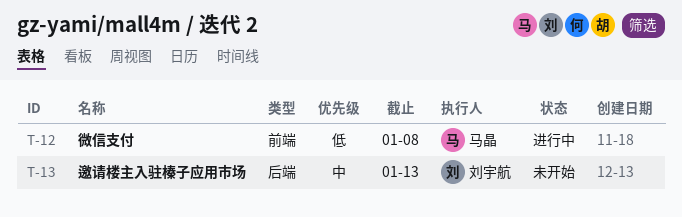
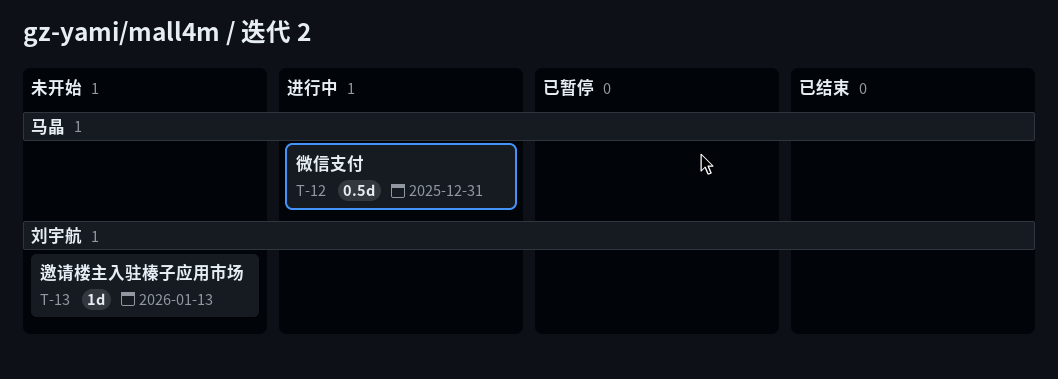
T-12, due: Jan 8 -> Dec 31

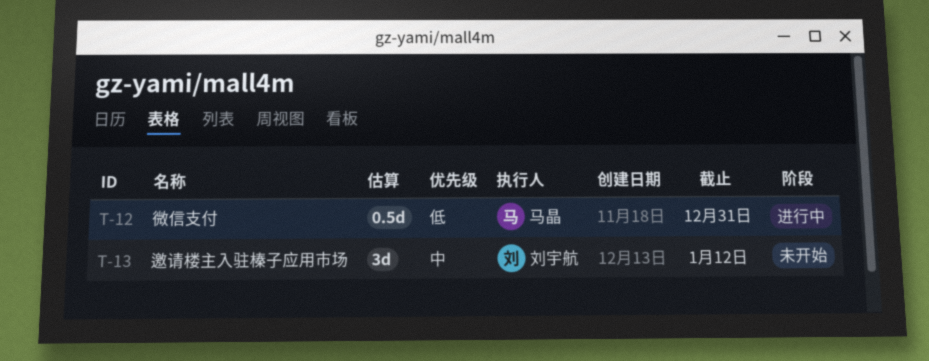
T-13, estimate: 1d -> 3d
T-13, due: Jan 13 -> Jan 12

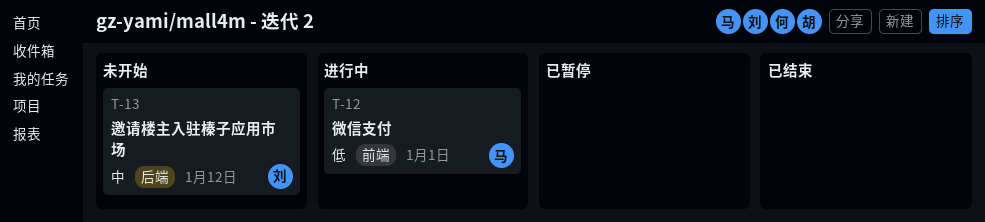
T-12, due: Dec 31 -> Jan 1

